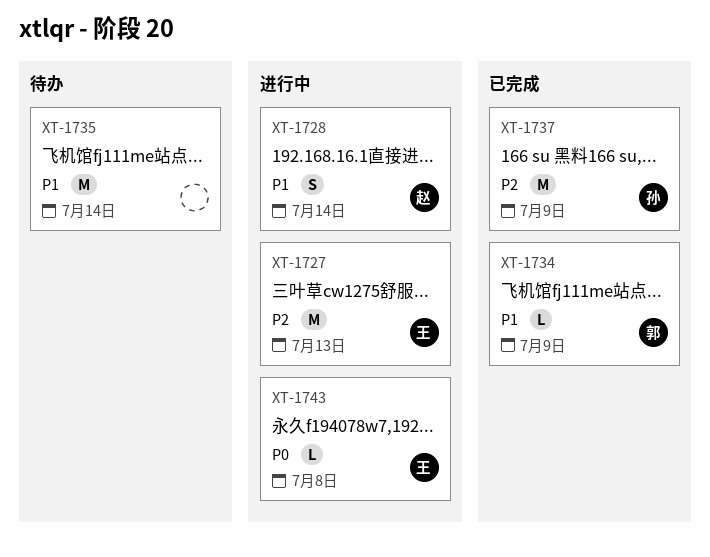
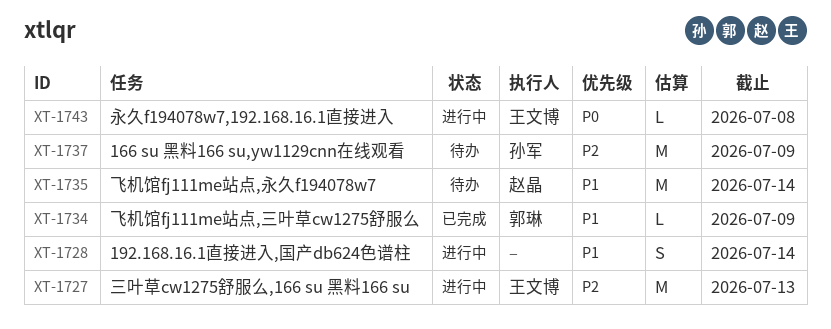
XT-1728, owner: 赵晶 -> none
XT-1735, owner: none -> 赵晶
XT-1737, status: 已完成 -> 待办

